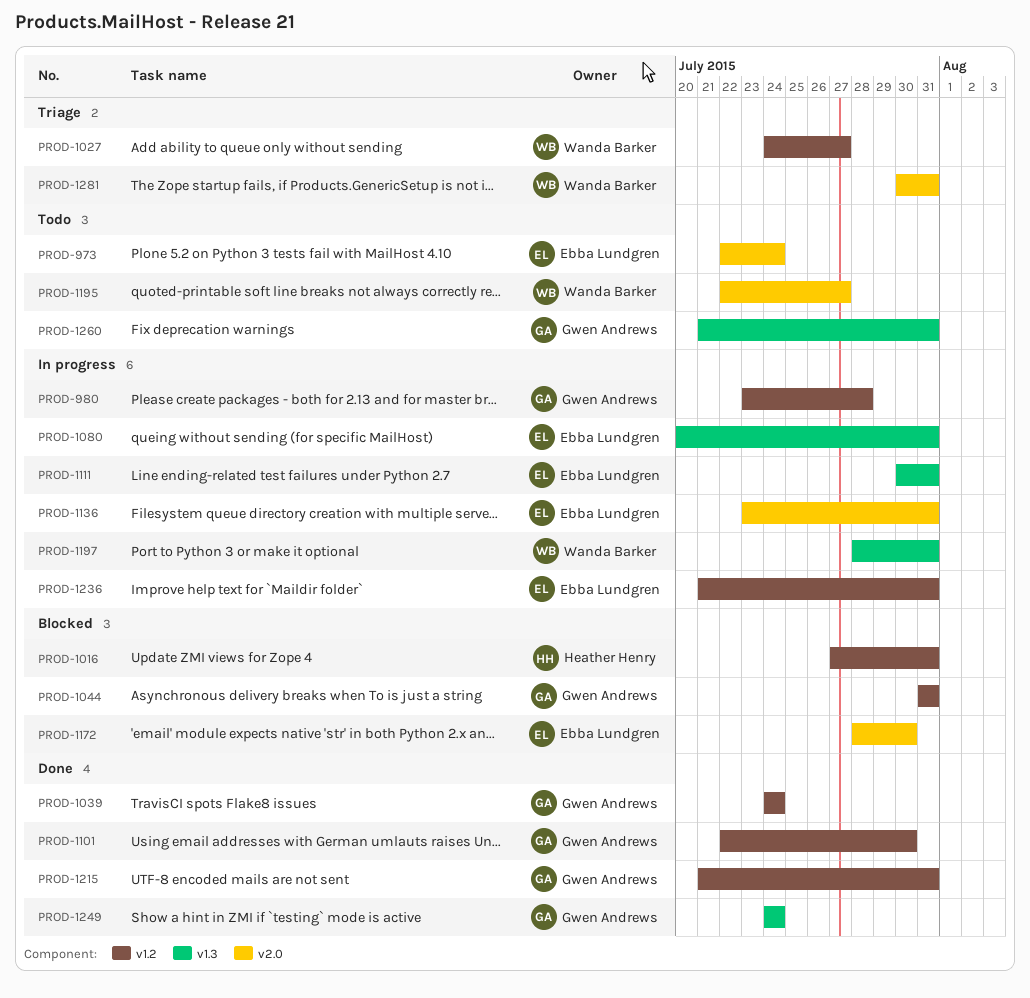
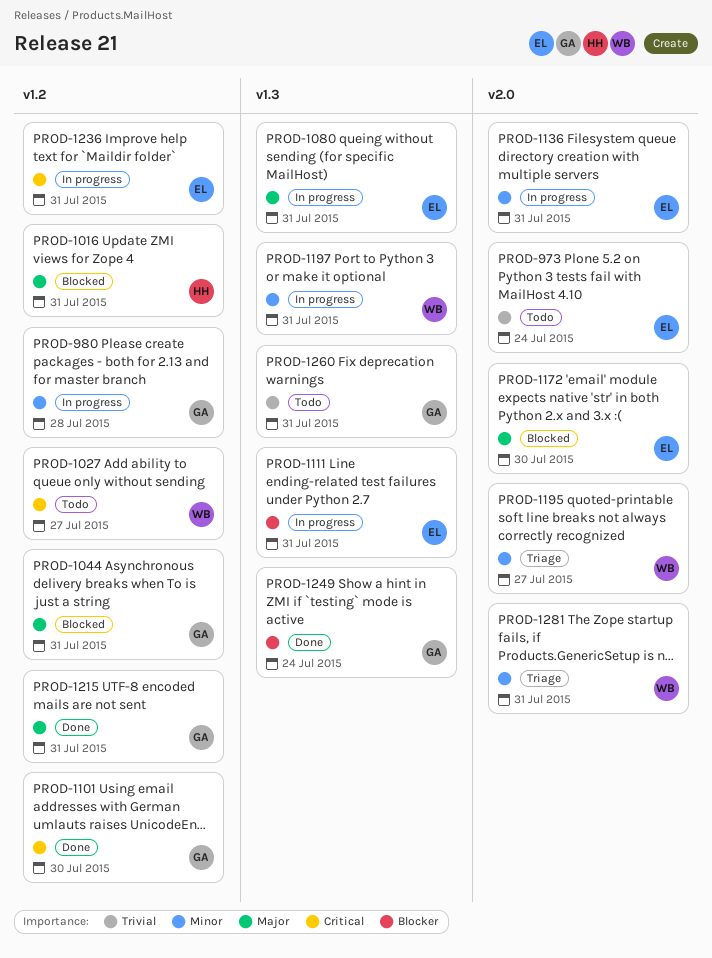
PROD-1027, status: Triage -> Todo
PROD-1039: present -> none
PROD-1195, status: Todo -> Triage

